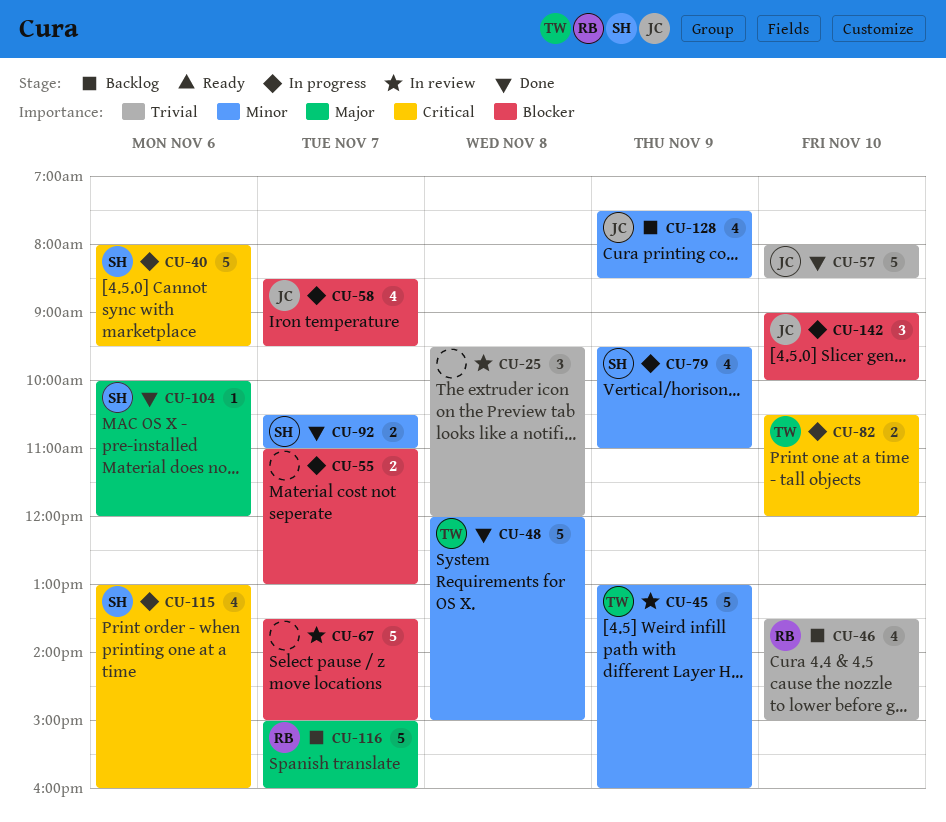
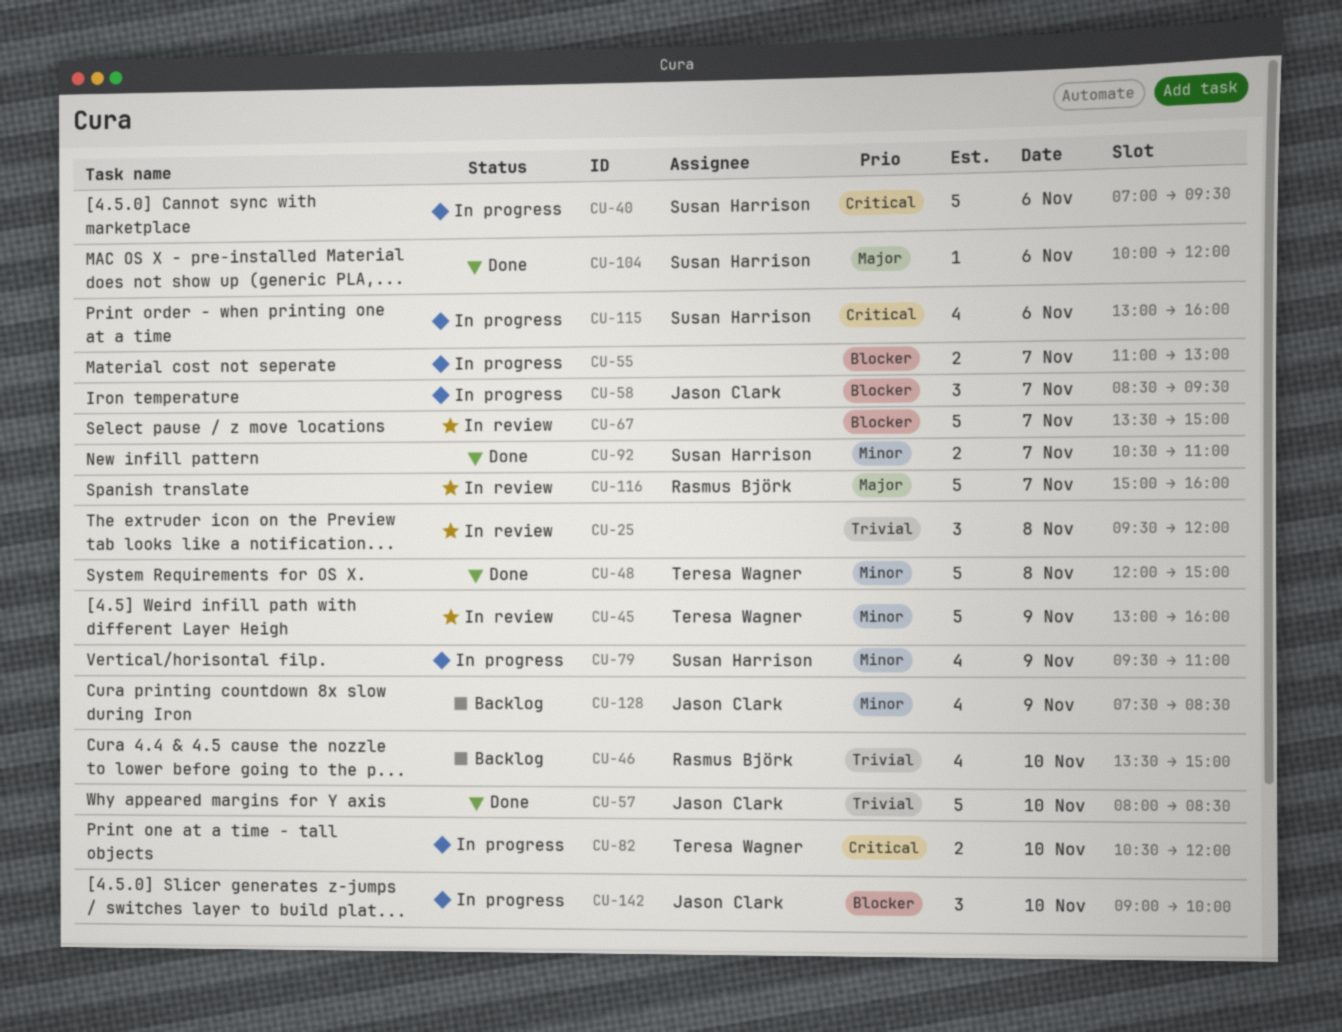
CU-40, begins: 08:00 -> 07:00
CU-58, estimate: 4 -> 3
CU-116, status: Backlog -> In review

